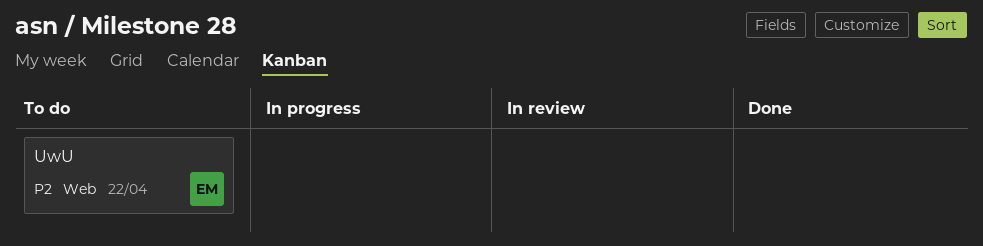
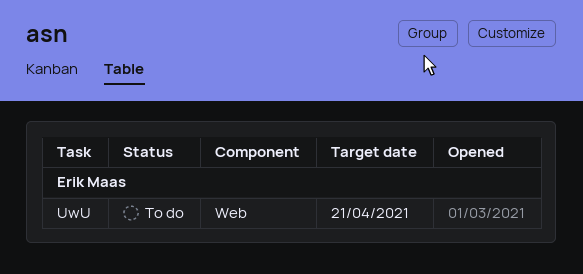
UwU, due: Apr 22 -> Apr 21

